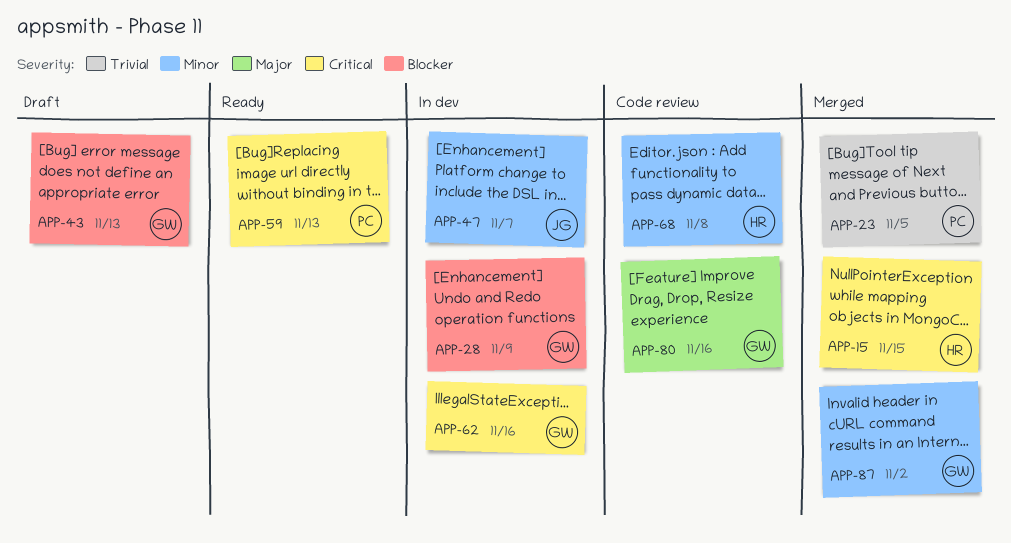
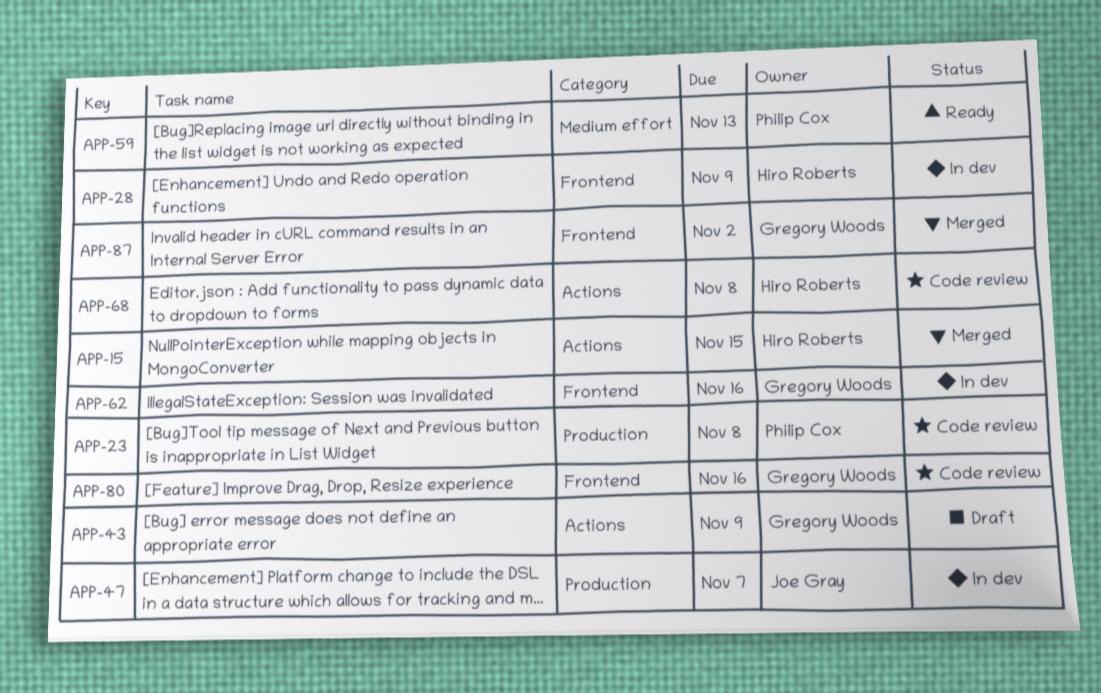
APP-23, status: Merged -> Code review
APP-23, due: Nov 5 -> Nov 8
APP-28, owner: Gregory Woods -> Hiro Roberts
APP-43, due: Nov 13 -> Nov 9

